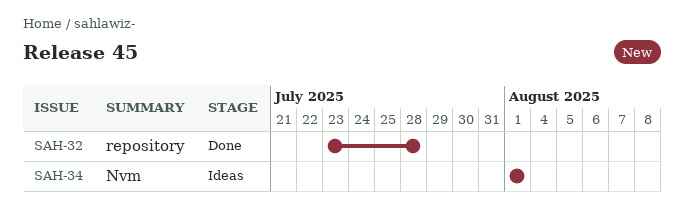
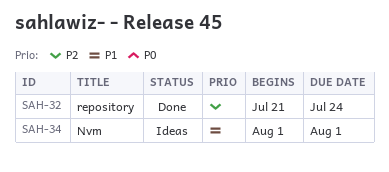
SAH-32, start: Jul 23 -> Jul 21
SAH-32, due: Jul 28 -> Jul 24

